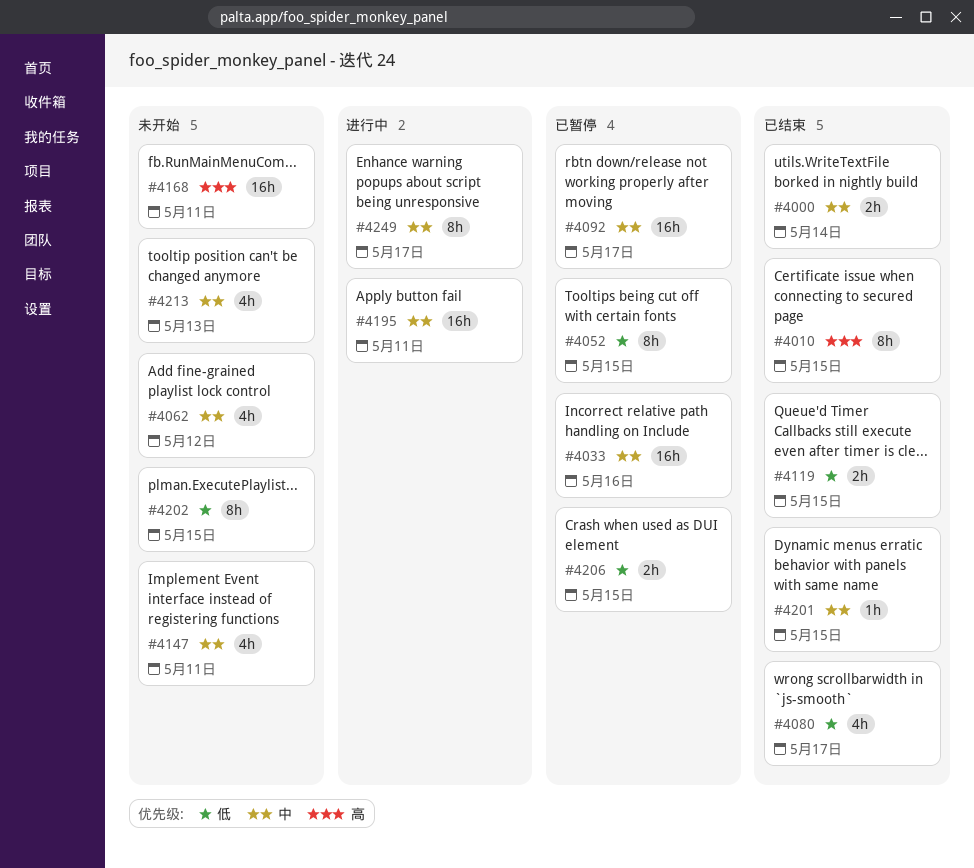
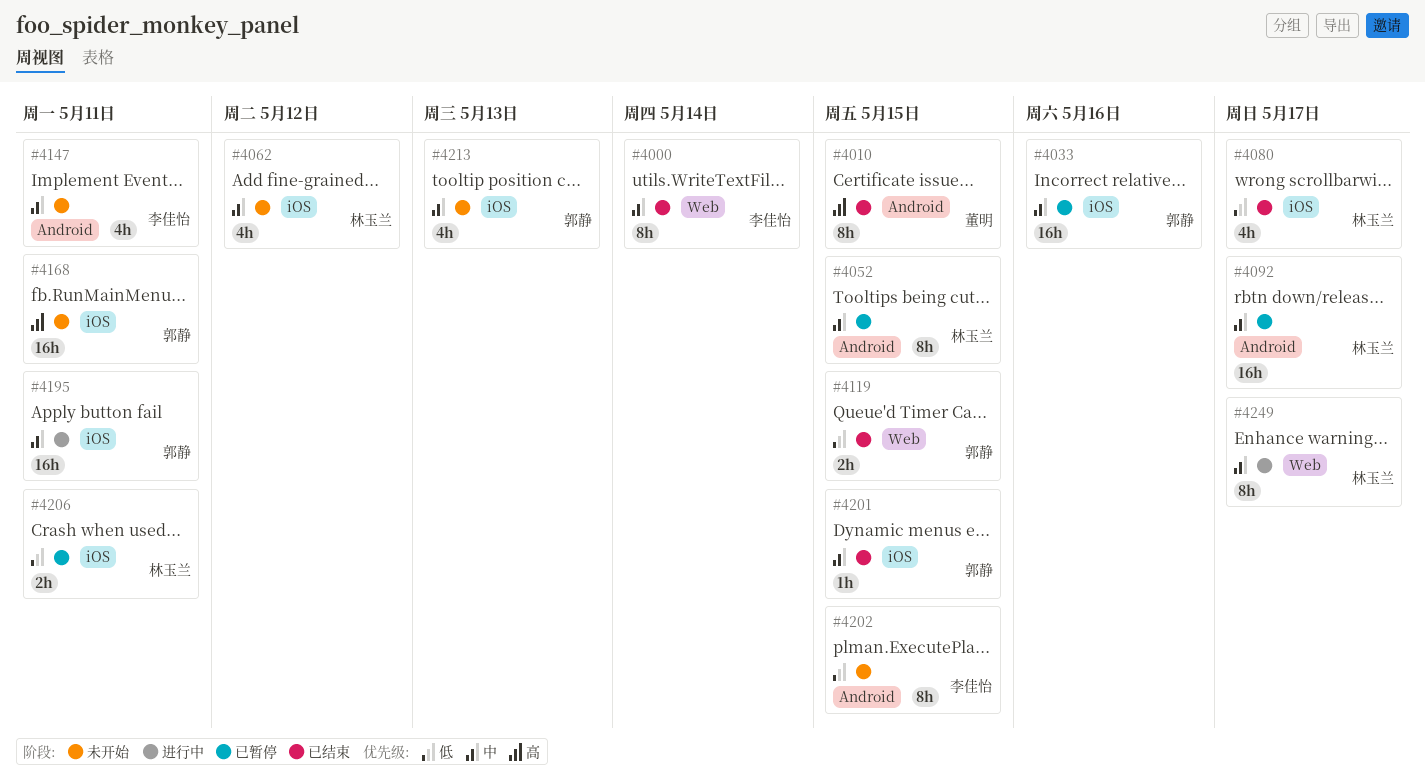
#4000, estimate: 2h -> 8h
#4052, priority: 低 -> 中
#4206, due: May 15 -> May 11

